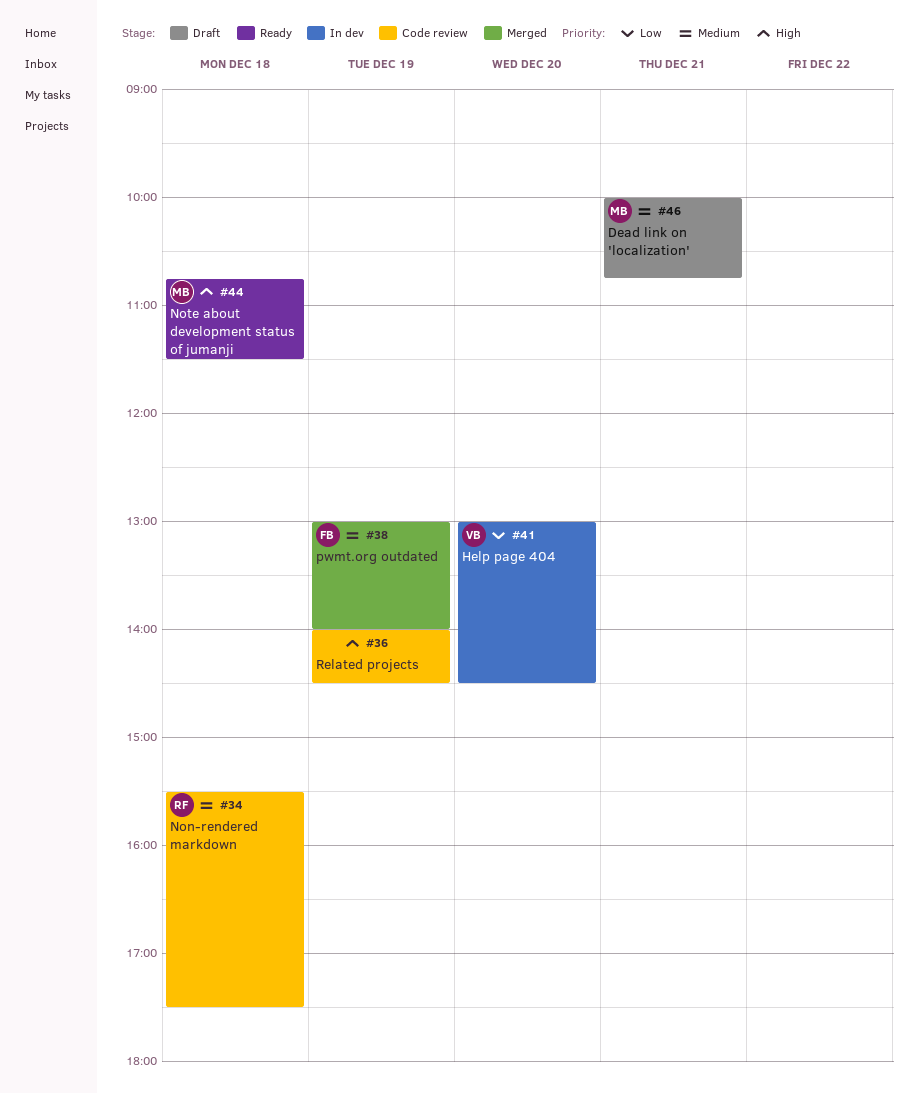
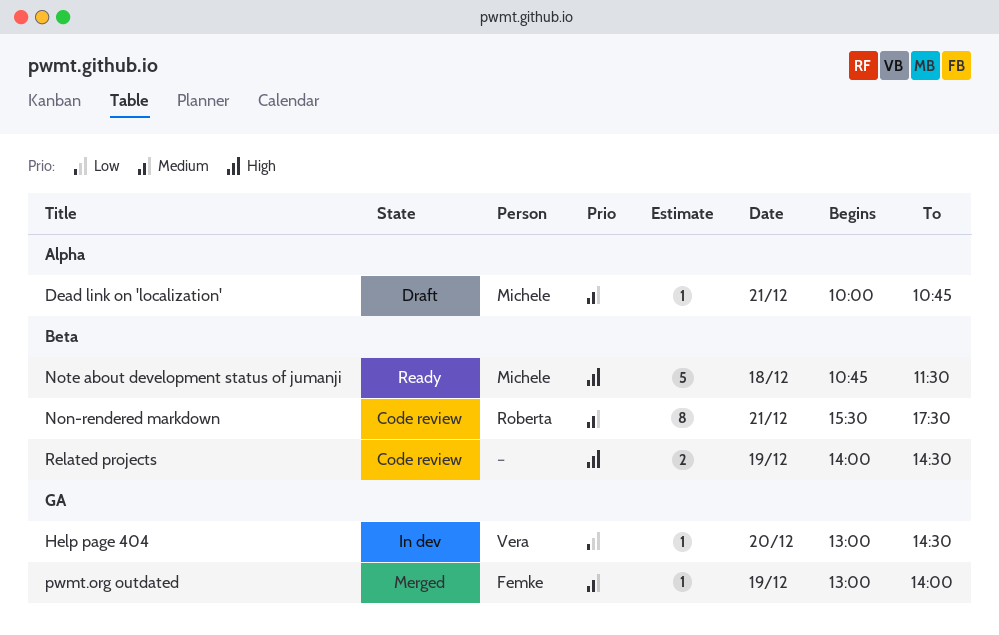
Non-rendered markdown, day: Dec 18 -> Dec 21

